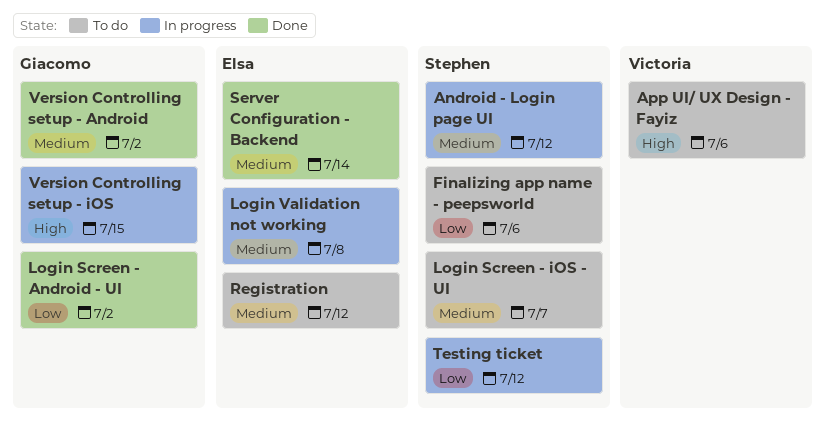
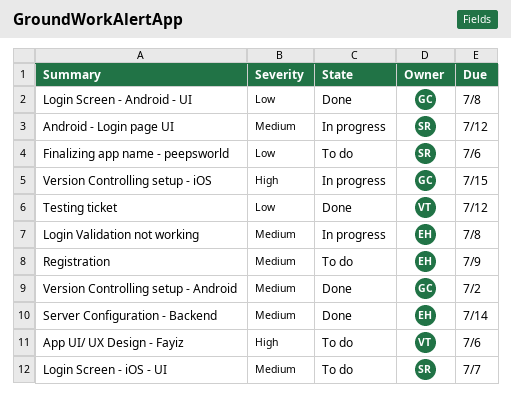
Login Screen - Android - UI, due: Jul 2 -> Jul 8
Registration, due: Jul 12 -> Jul 9
Testing ticket, status: In progress -> Done
Testing ticket, owner: Stephen -> Victoria

